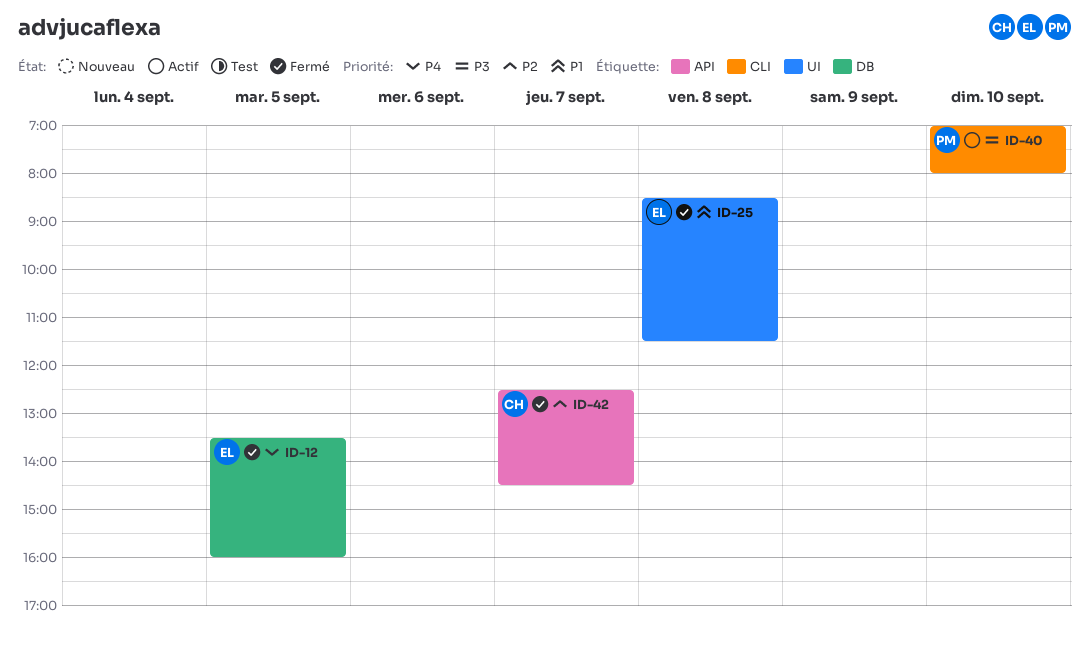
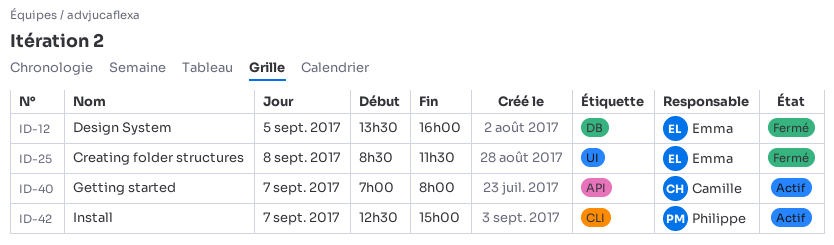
ID-40, owner: Philippe -> Camille
ID-40, label: CLI -> API
ID-40, day: Sep 10 -> Sep 7
ID-42, status: Fermé -> Actif
ID-42, owner: Camille -> Philippe
ID-42, label: API -> CLI
ID-42, ends: 14:30 -> 15:00

